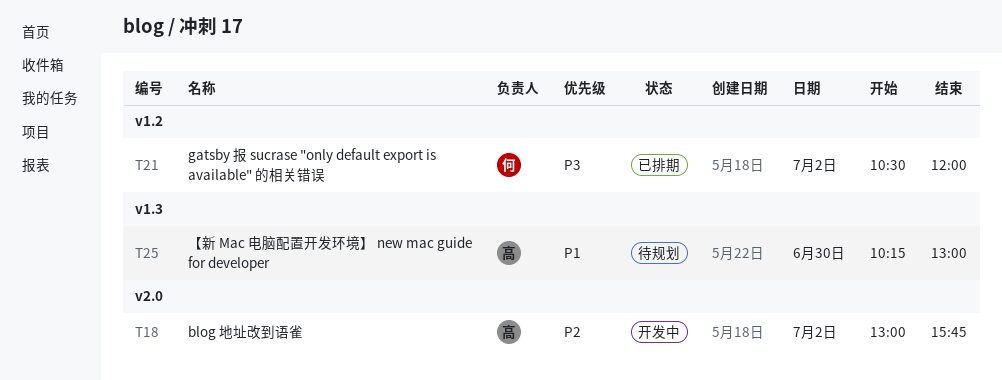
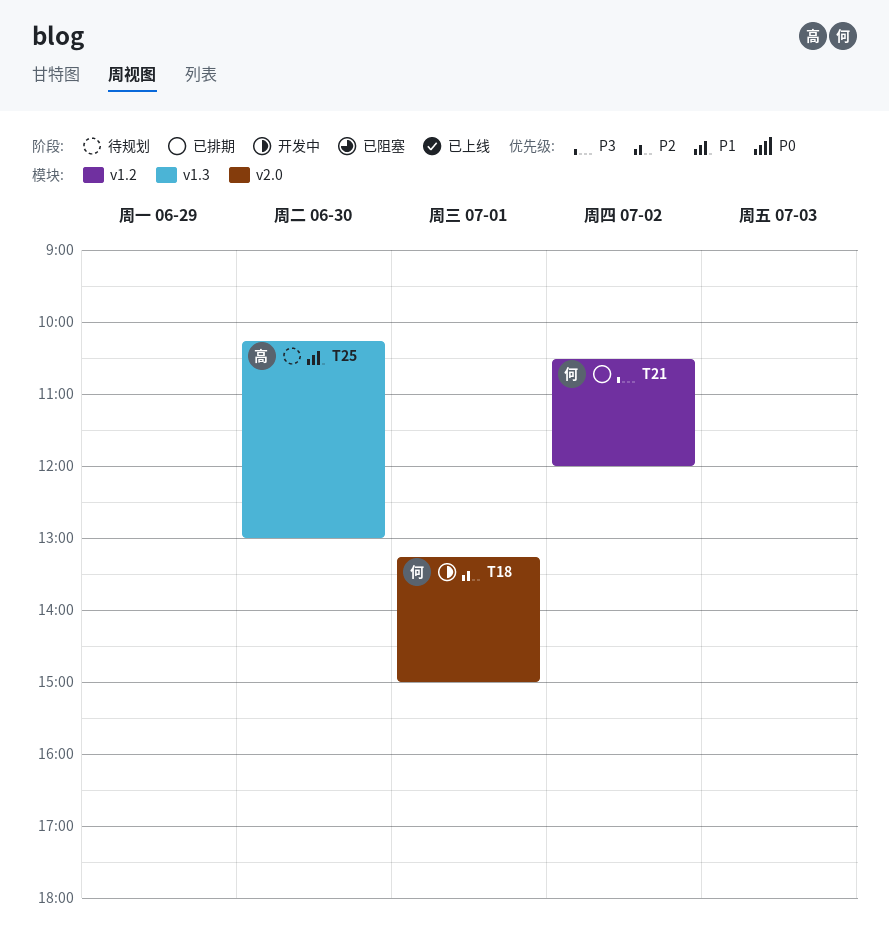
T18, owner: 高 -> 何
T18, day: Jul 2 -> Jul 1
T18, begins: 13:00 -> 13:15
T18, ends: 15:45 -> 15:00

